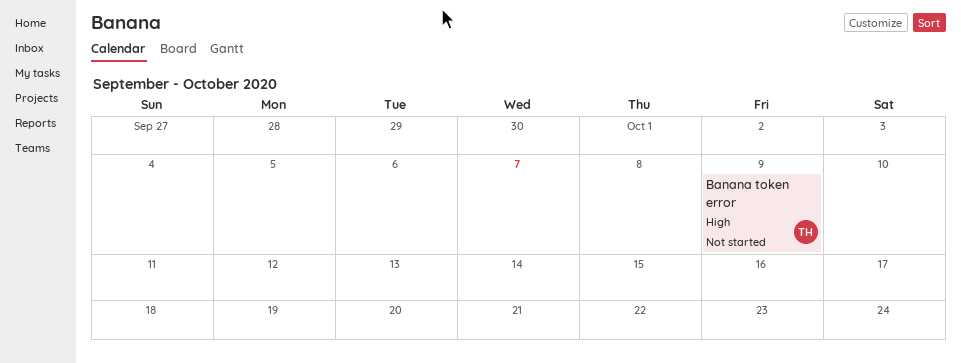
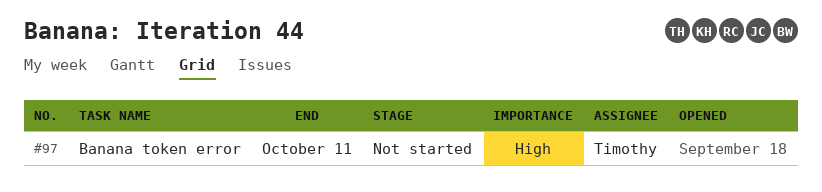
Banana token error, due: Oct 9 -> Oct 11

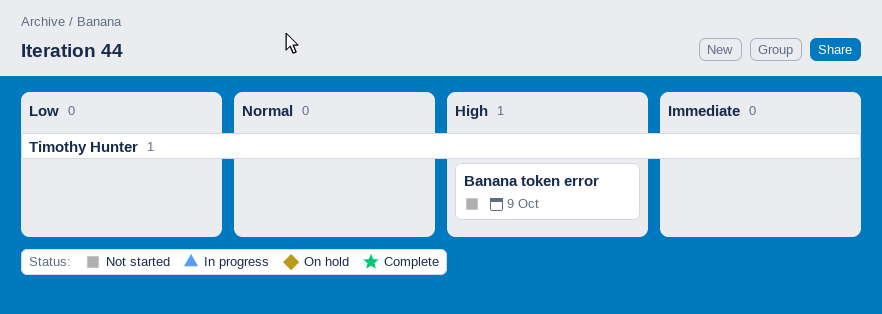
Banana token error, due: Oct 11 -> Oct 9

